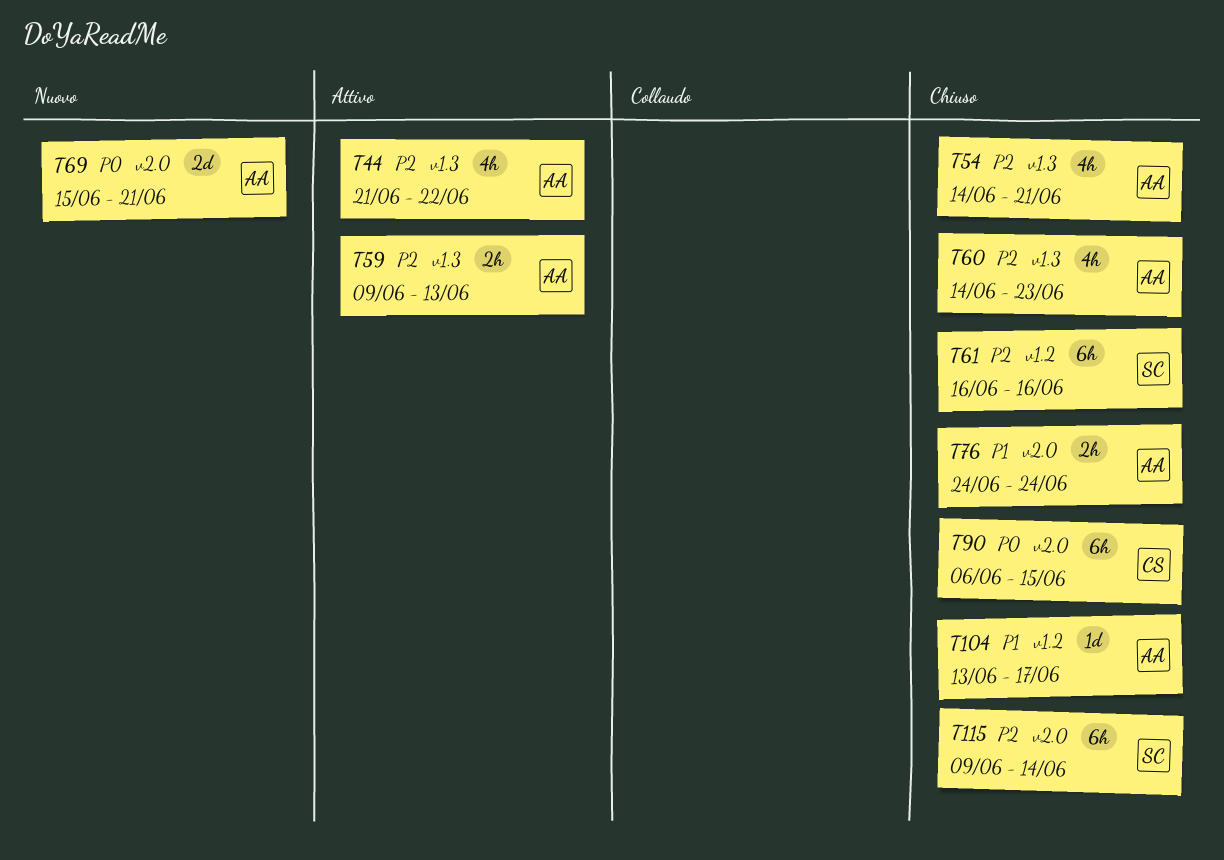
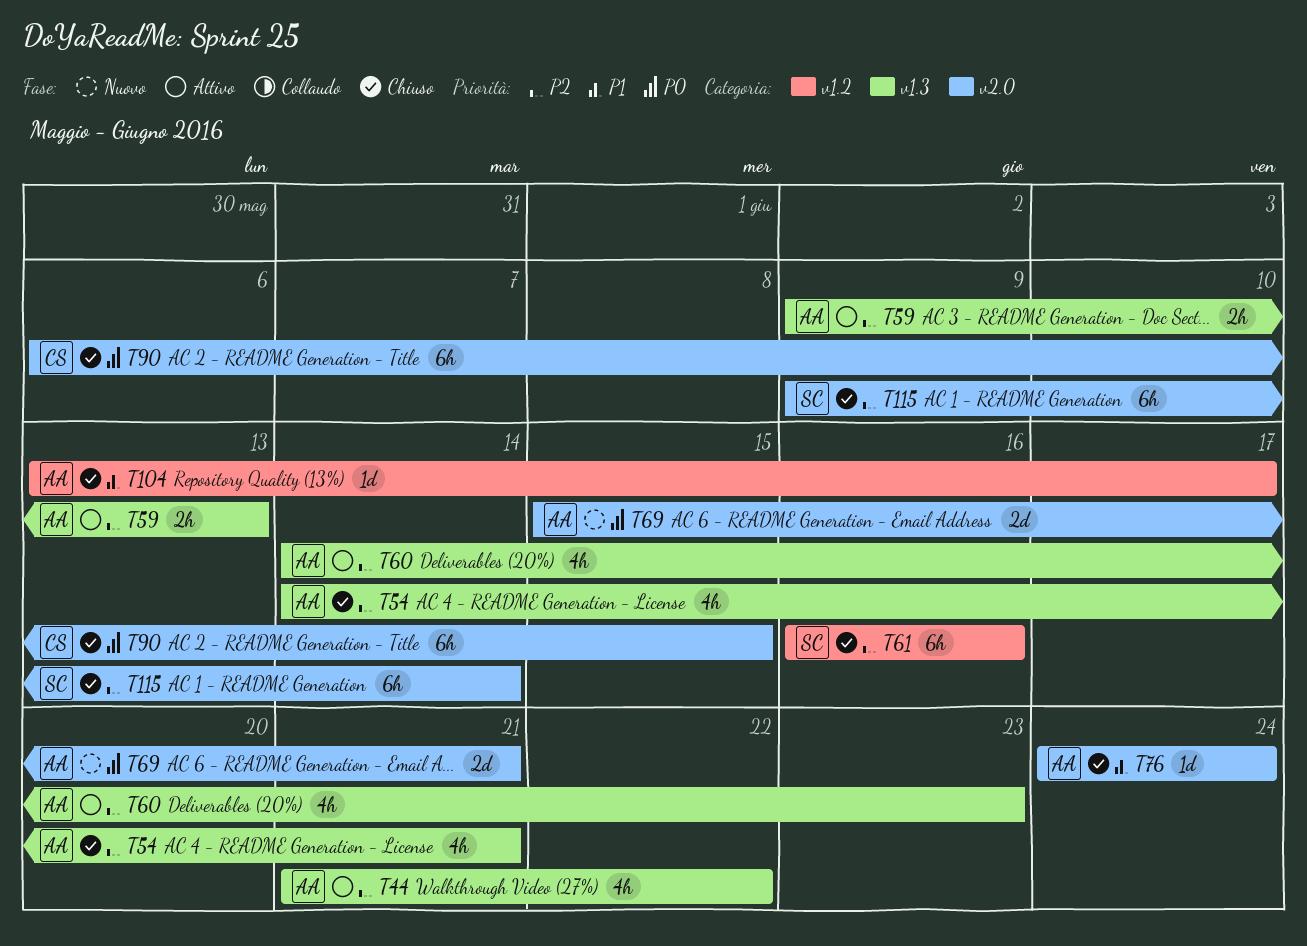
T60, status: Chiuso -> Attivo
T76, estimate: 2h -> 1d

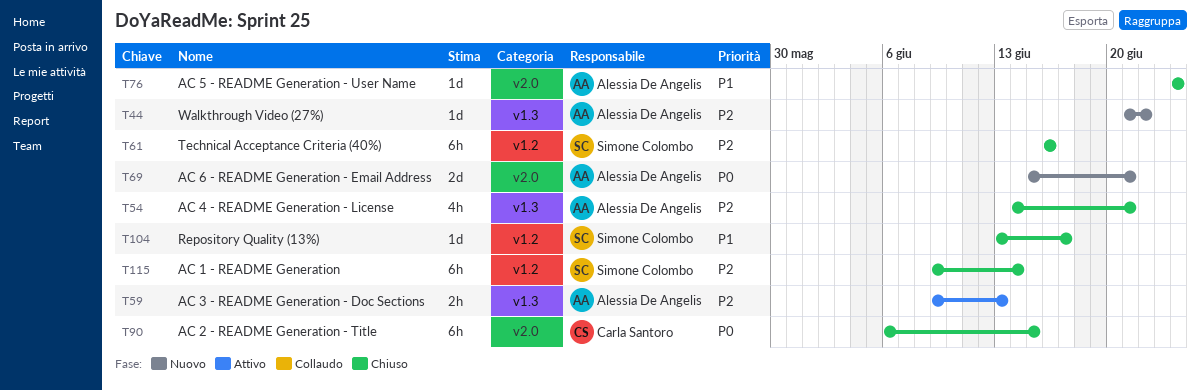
T44, status: Attivo -> Nuovo
T44, estimate: 4h -> 1d
T60: present -> none
T104, owner: Alessia De Angelis -> Simone Colombo
T115, label: v2.0 -> v1.2

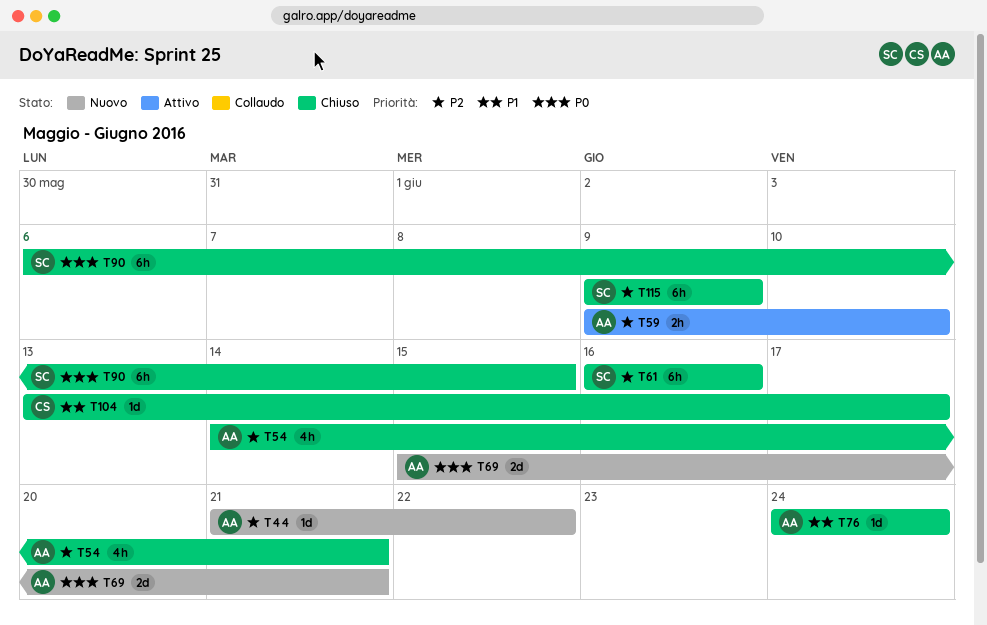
T59, due: Jun 13 -> Jun 10
T90, owner: Carla Santoro -> Simone Colombo
T104, owner: Simone Colombo -> Carla Santoro
T115, due: Jun 14 -> Jun 9

